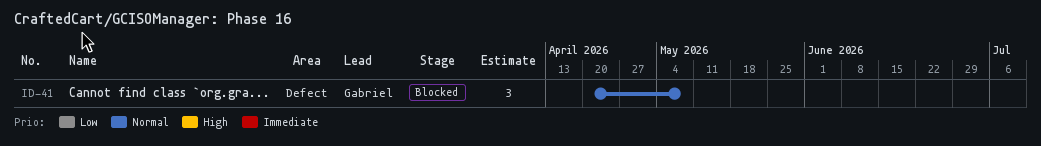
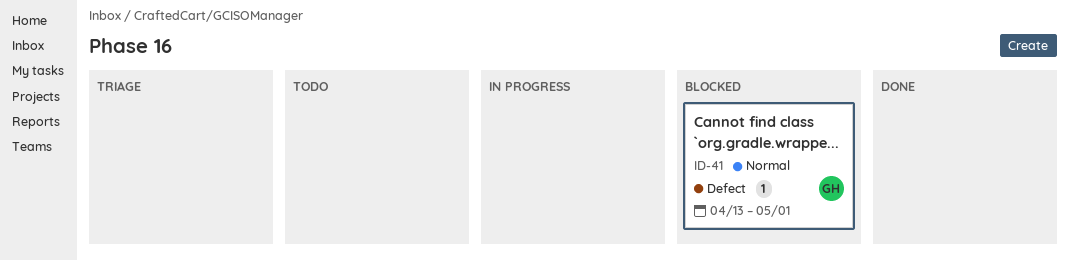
ID-41, estimate: 3 -> 1
ID-41, start: Apr 20 -> Apr 13
ID-41, due: May 8 -> May 1

